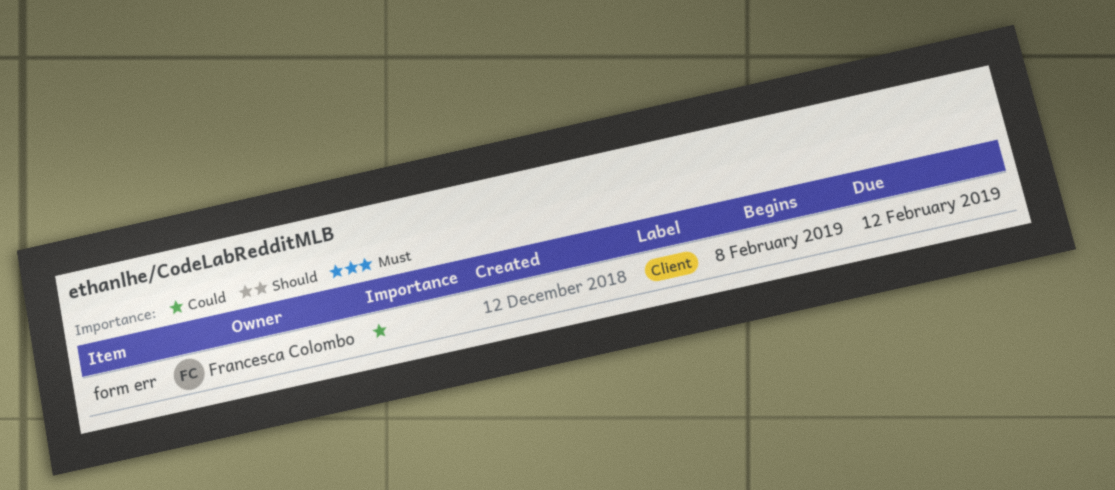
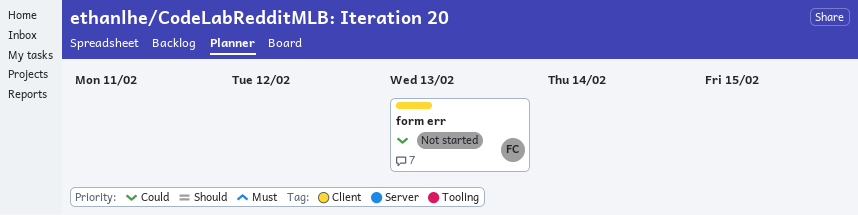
form err, due: Feb 12 -> Feb 13

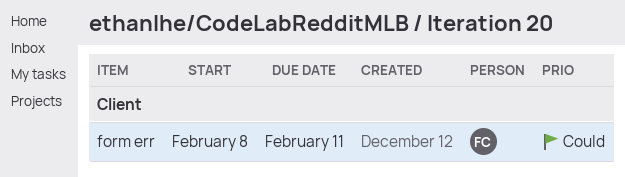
form err, due: Feb 13 -> Feb 11

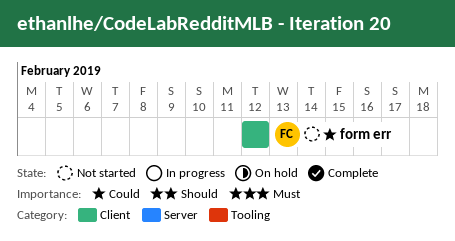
form err, start: Feb 8 -> Feb 12
form err, due: Feb 11 -> Feb 12

